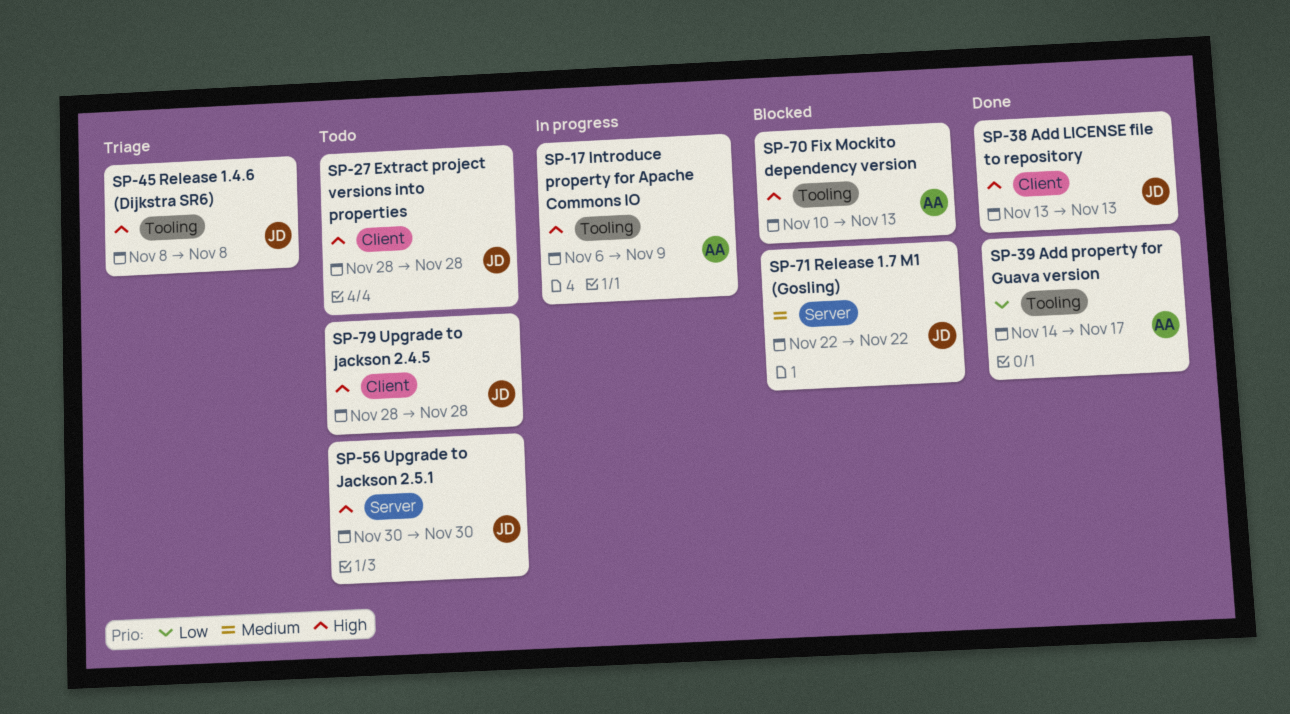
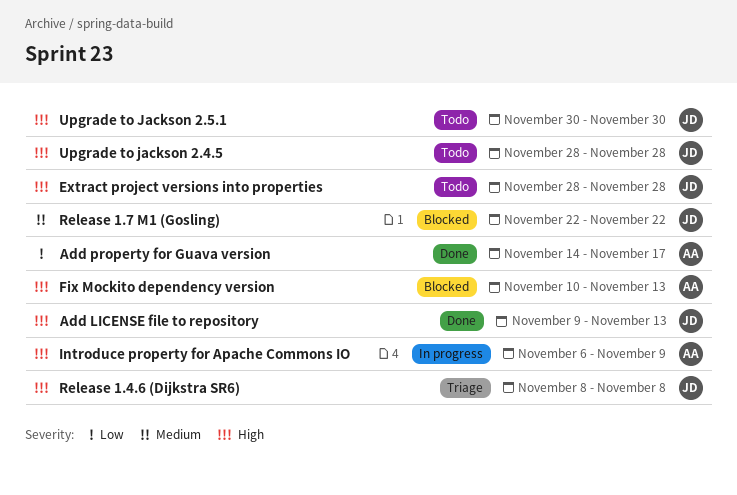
Add LICENSE file to repository, start: Nov 13 -> Nov 9

